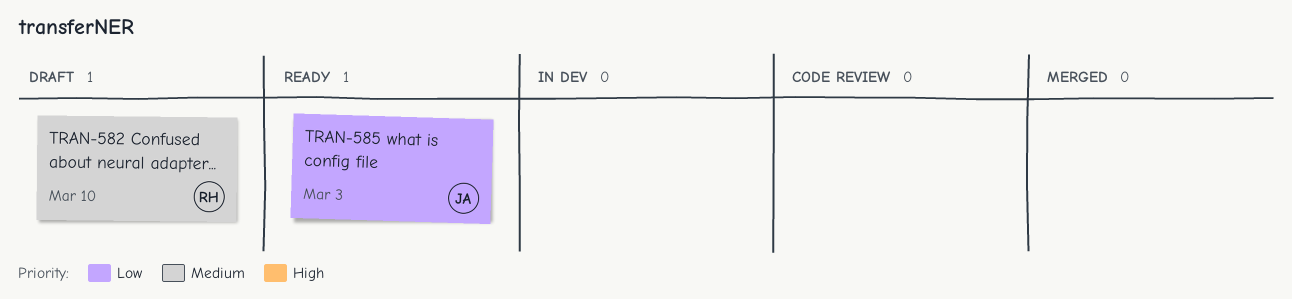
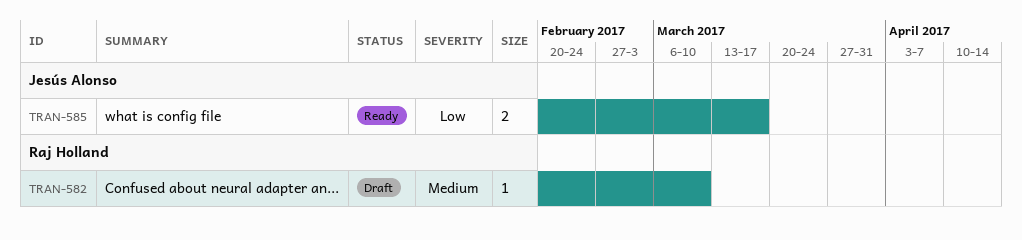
TRAN-585, due: Mar 3 -> Mar 17

